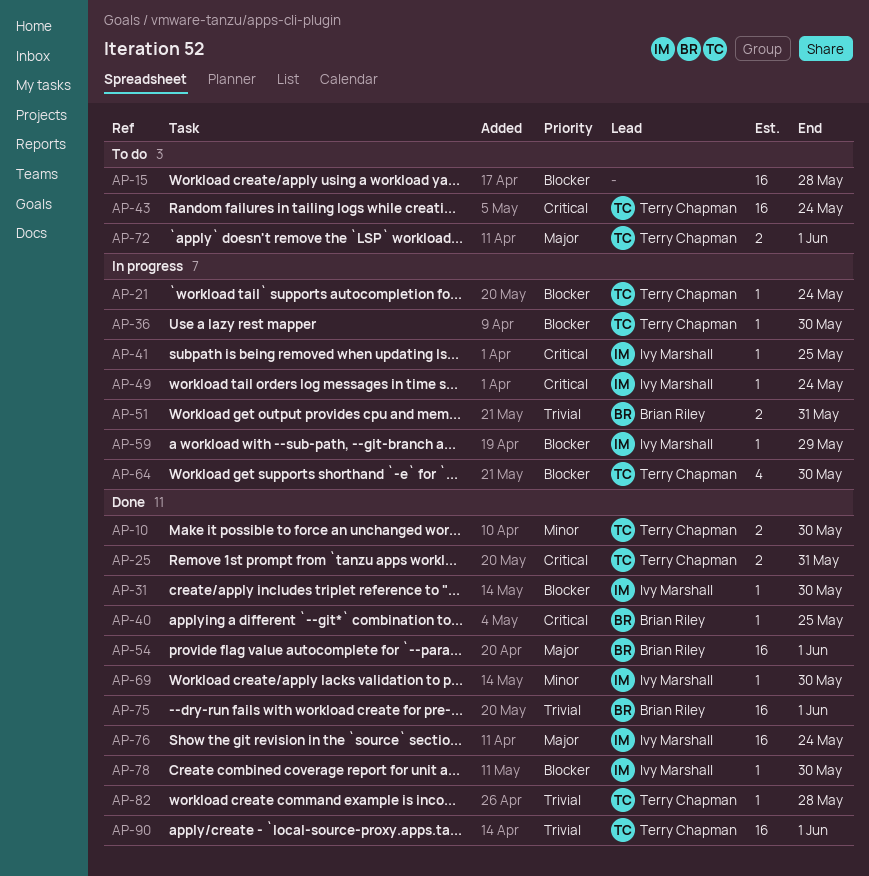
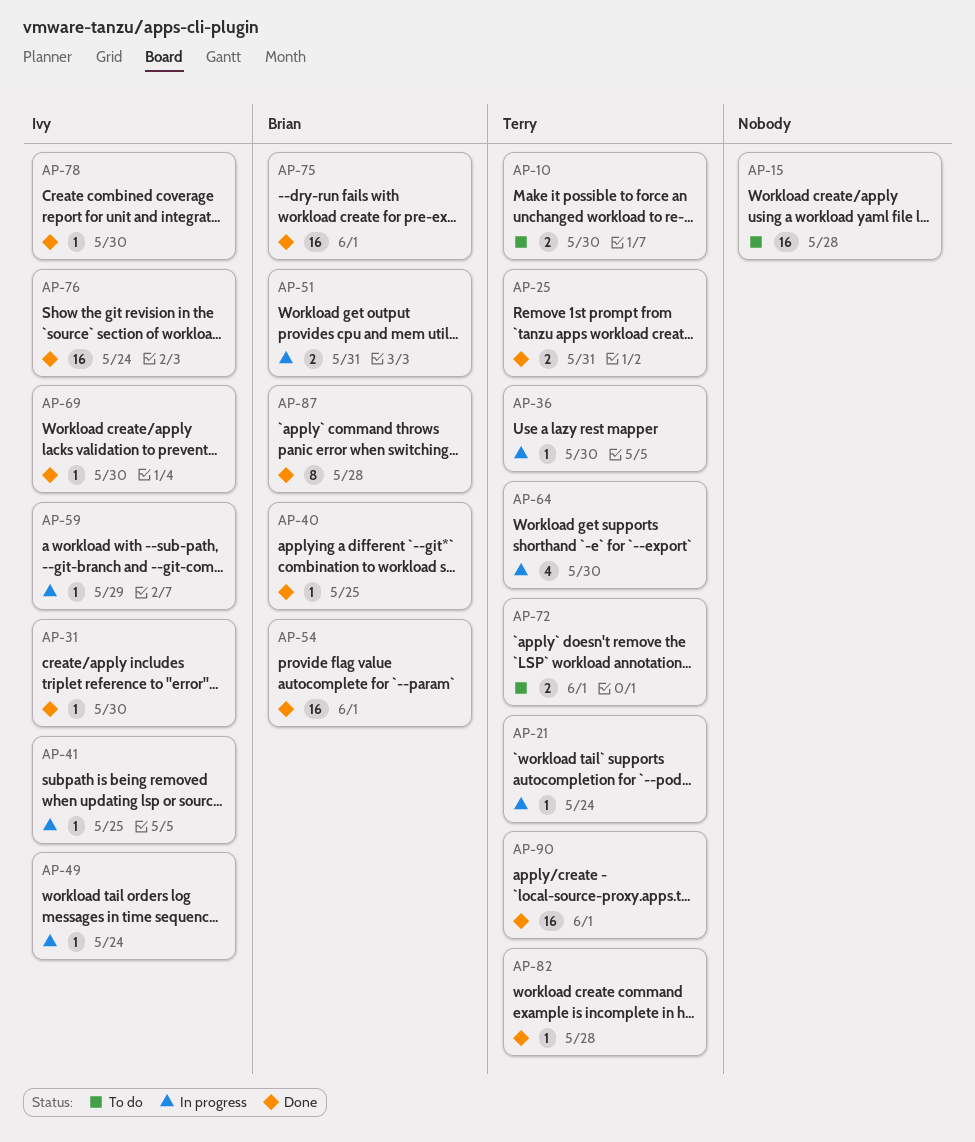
AP-10, status: Done -> To do
AP-43: present -> none
AP-87: none -> present

